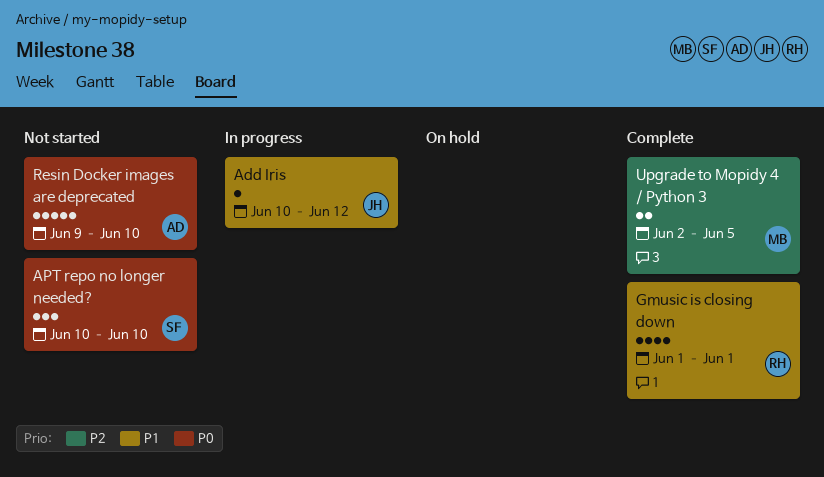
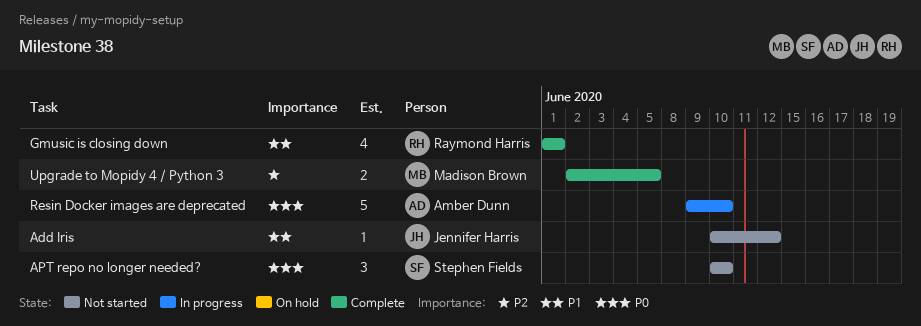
Add Iris, status: In progress -> Not started
Resin Docker images are deprecated, status: Not started -> In progress

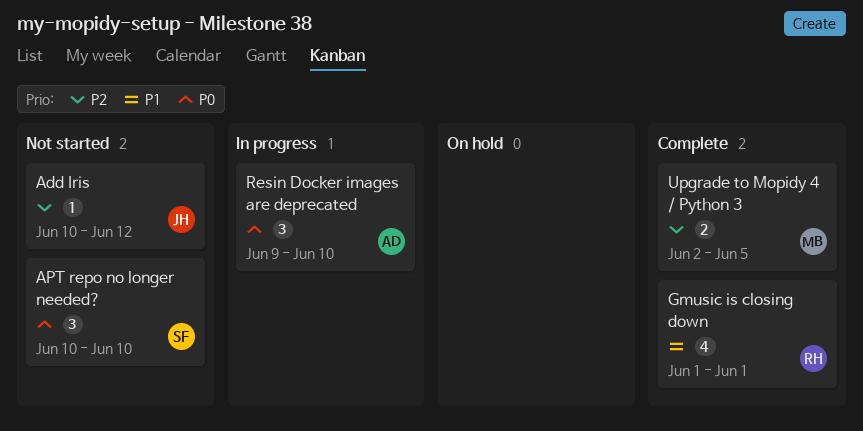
Add Iris, priority: P1 -> P2
Resin Docker images are deprecated, estimate: 5 -> 3

